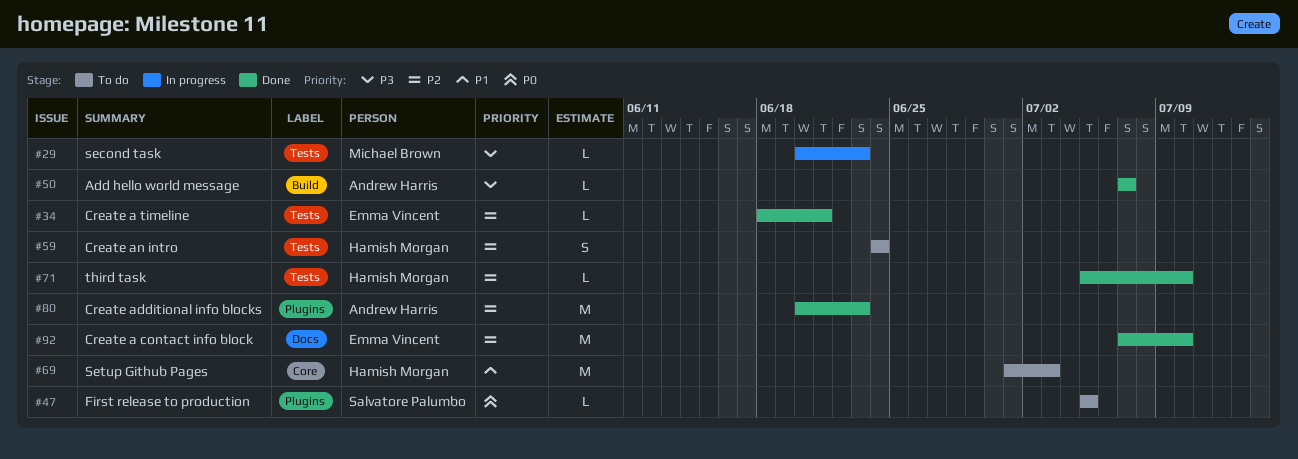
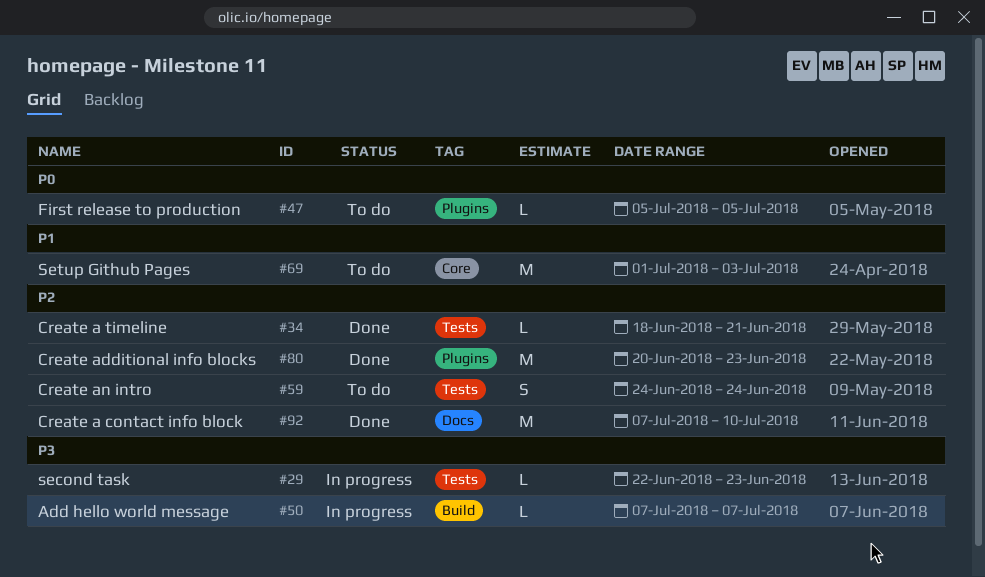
#29, start: Jun 20 -> Jun 22
#50, status: Done -> In progress
#71: present -> none

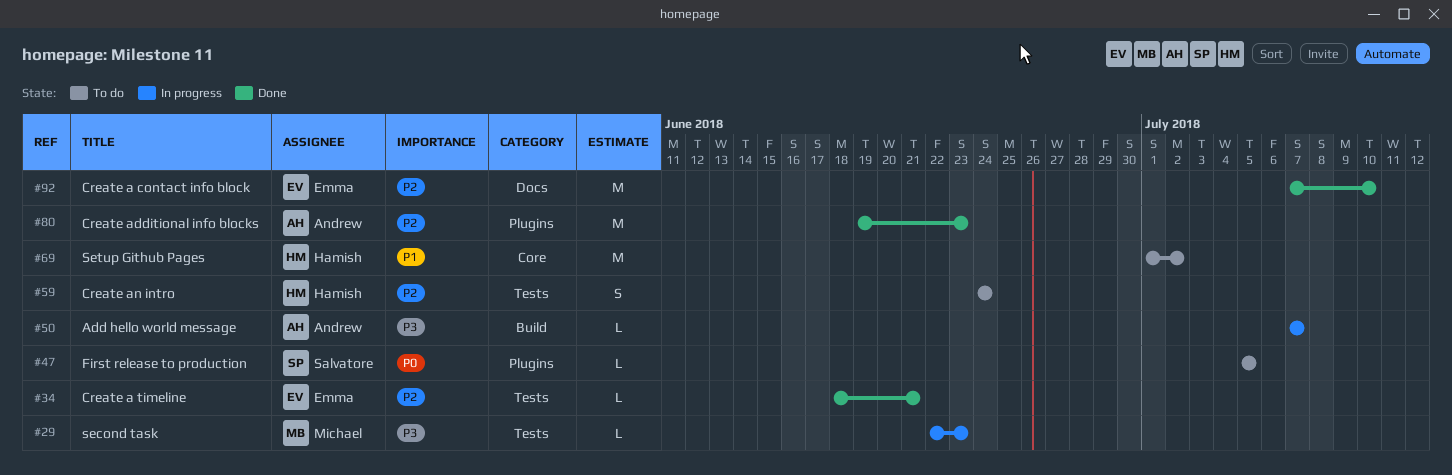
#69, due: Jul 3 -> Jul 2
#80, start: Jun 20 -> Jun 19

